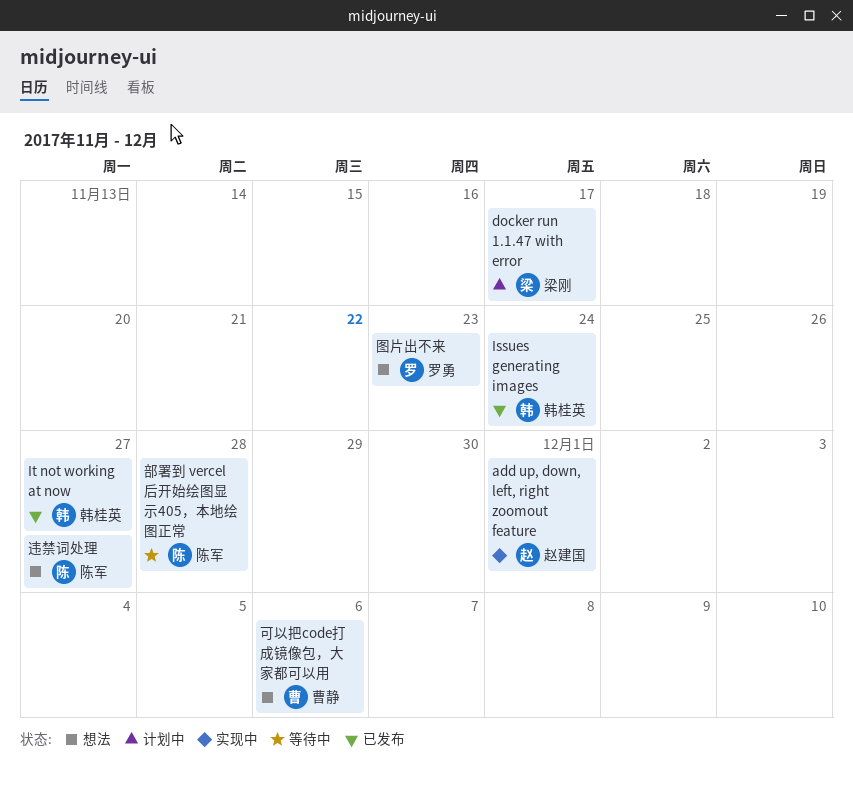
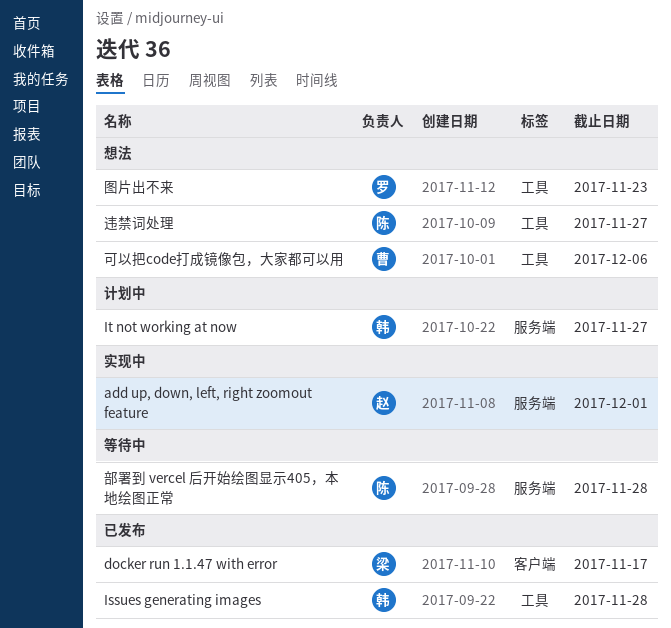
docker run 1.1.47 with error, status: 计划中 -> 已发布
Issues generating images, due: Nov 24 -> Nov 28
It not working at now, status: 已发布 -> 计划中

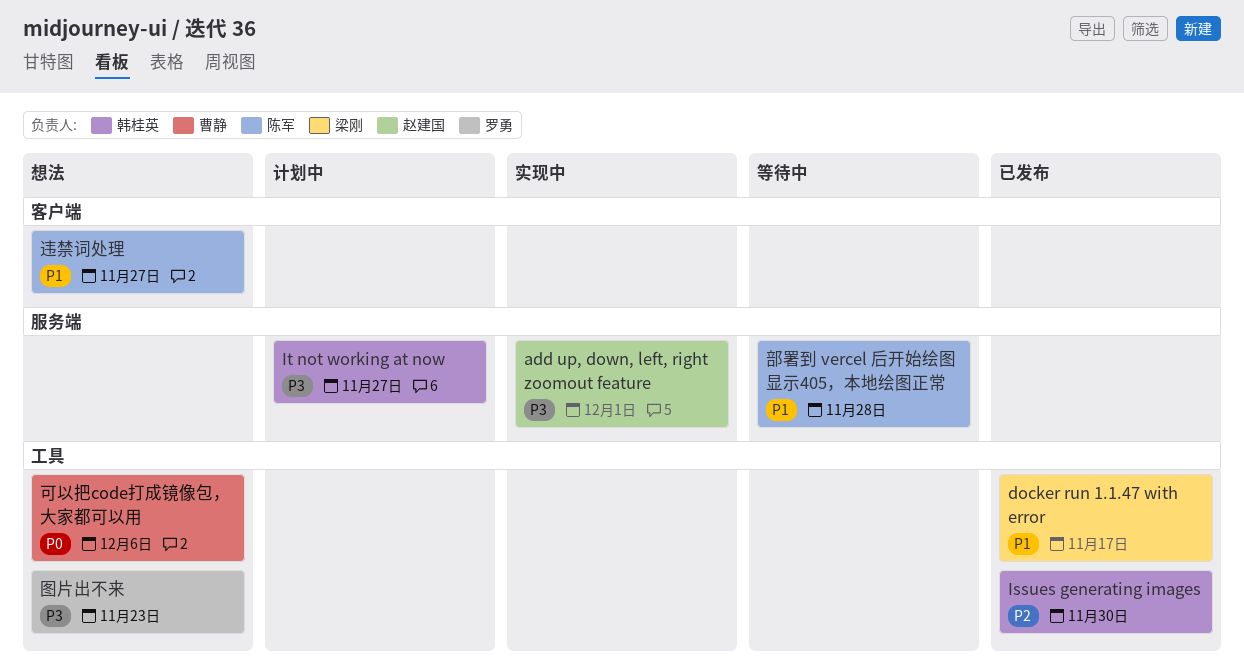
docker run 1.1.47 with error, label: 客户端 -> 工具
Issues generating images, due: Nov 28 -> Nov 30
违禁词处理, label: 工具 -> 客户端

